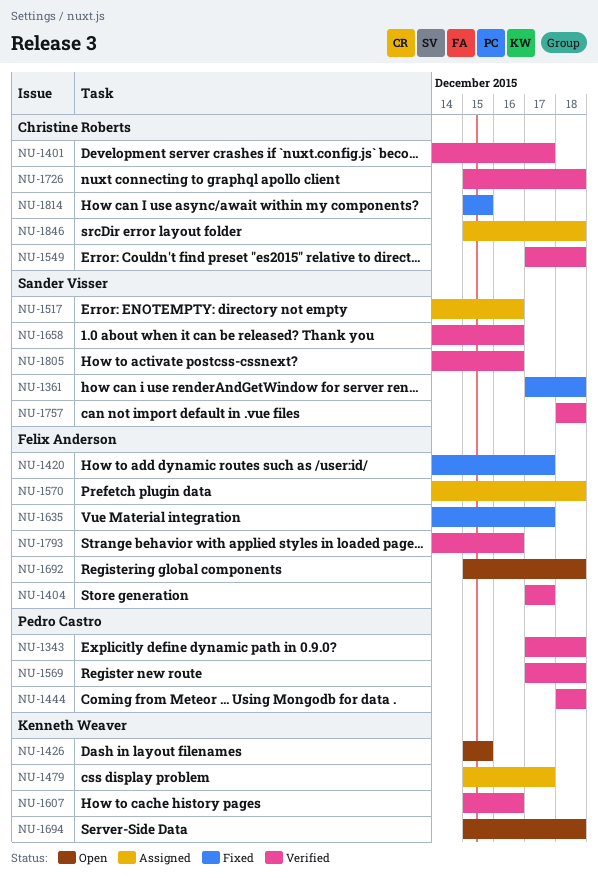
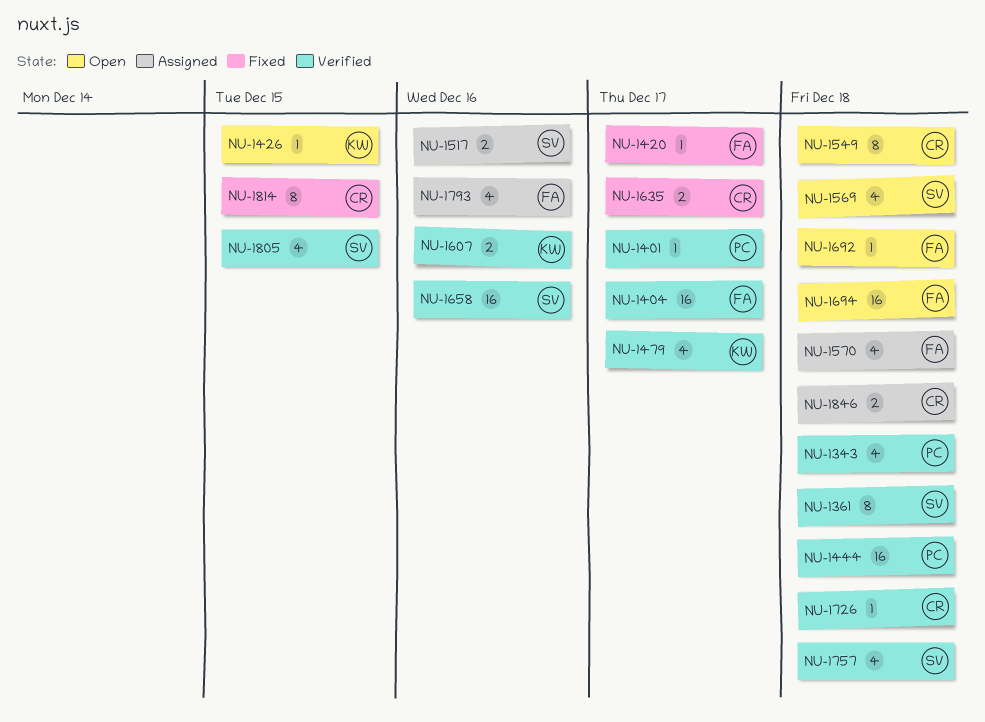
NU-1361, status: Fixed -> Verified
NU-1401, owner: Christine Roberts -> Pedro Castro
NU-1479, status: Assigned -> Verified
NU-1549, status: Verified -> Open
NU-1569, status: Verified -> Open
NU-1569, owner: Pedro Castro -> Sander Visser
NU-1635, owner: Felix Anderson -> Christine Roberts
NU-1694, owner: Kenneth Weaver -> Felix Anderson
NU-1793, status: Verified -> Assigned
NU-1805, due: Dec 16 -> Dec 15

